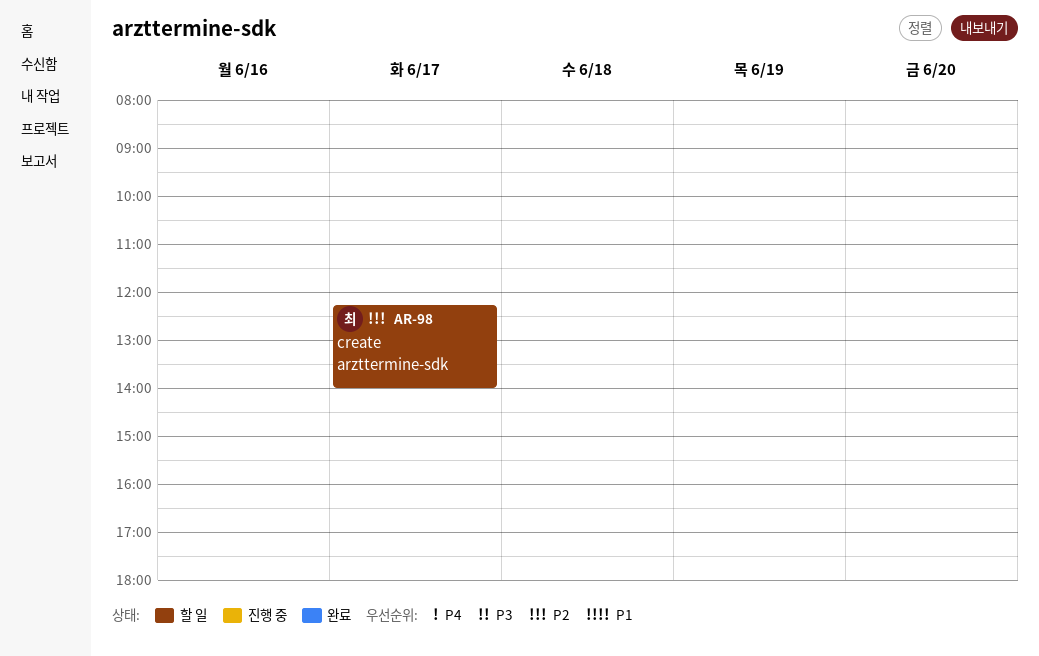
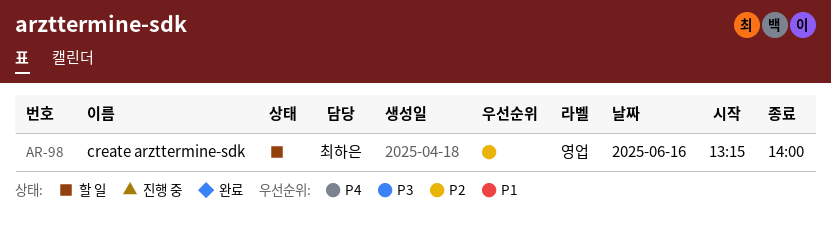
AR-98, day: Jun 17 -> Jun 16
AR-98, begins: 12:15 -> 13:15

